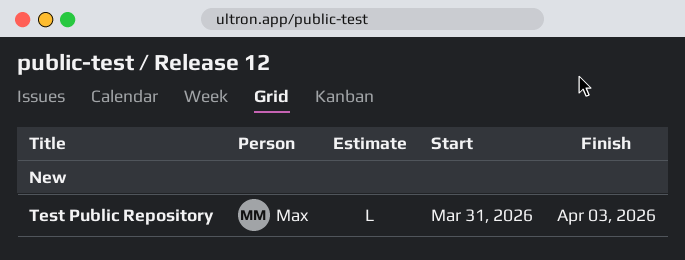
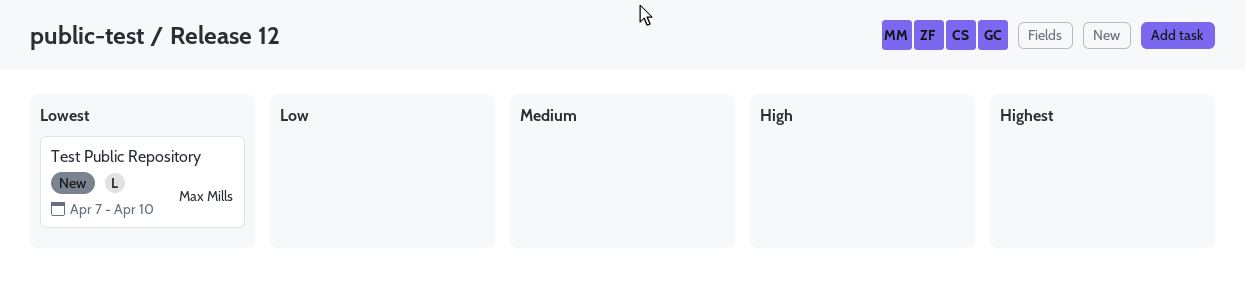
Test Public Repository, start: Mar 31 -> Apr 7
Test Public Repository, due: Apr 3 -> Apr 10

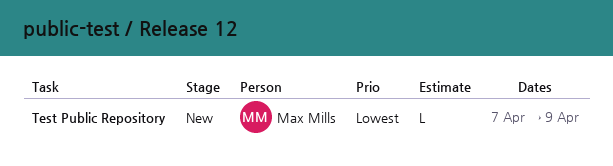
Test Public Repository, due: Apr 10 -> Apr 9

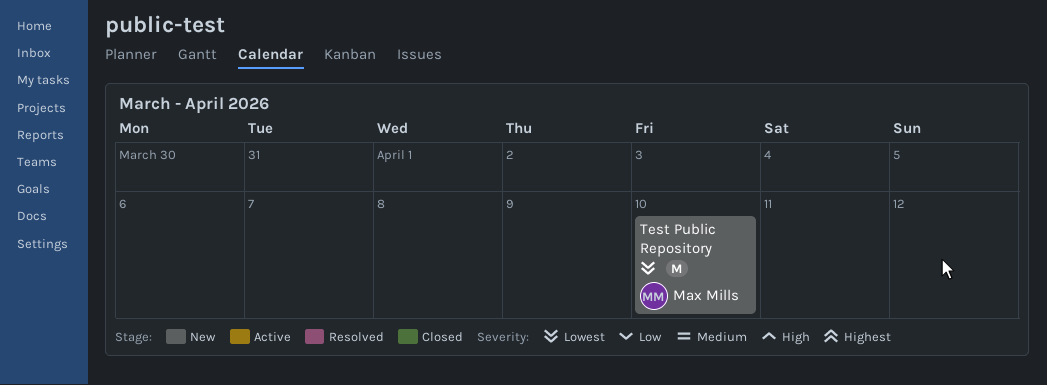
Test Public Repository, estimate: L -> M
Test Public Repository, due: Apr 9 -> Apr 10

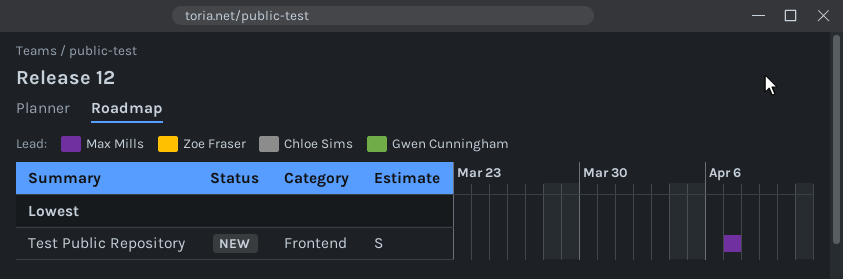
Test Public Repository, estimate: M -> S
Test Public Repository, due: Apr 10 -> Apr 7

